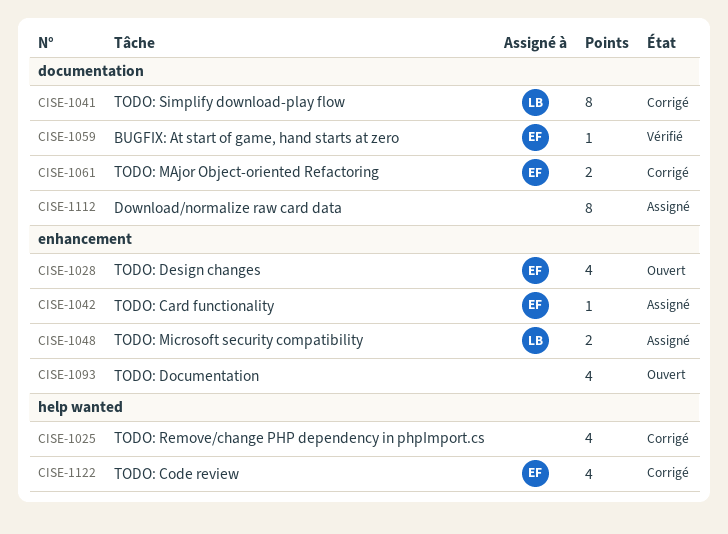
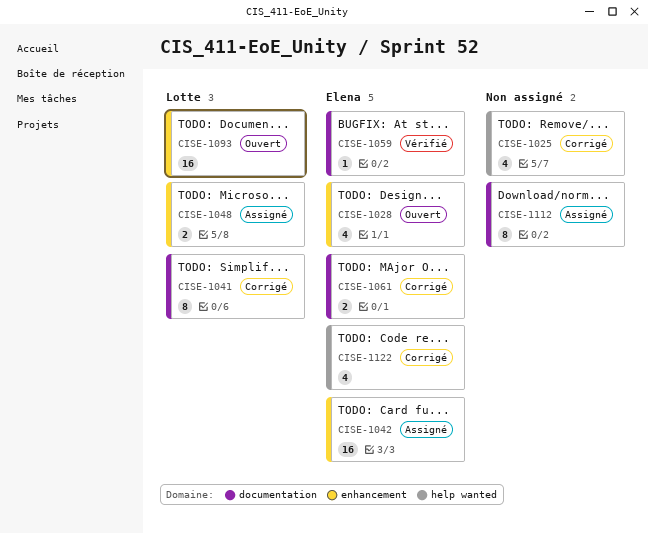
CISE-1042, estimate: 1 -> 16
CISE-1093, owner: none -> Lotte
CISE-1093, estimate: 4 -> 16

